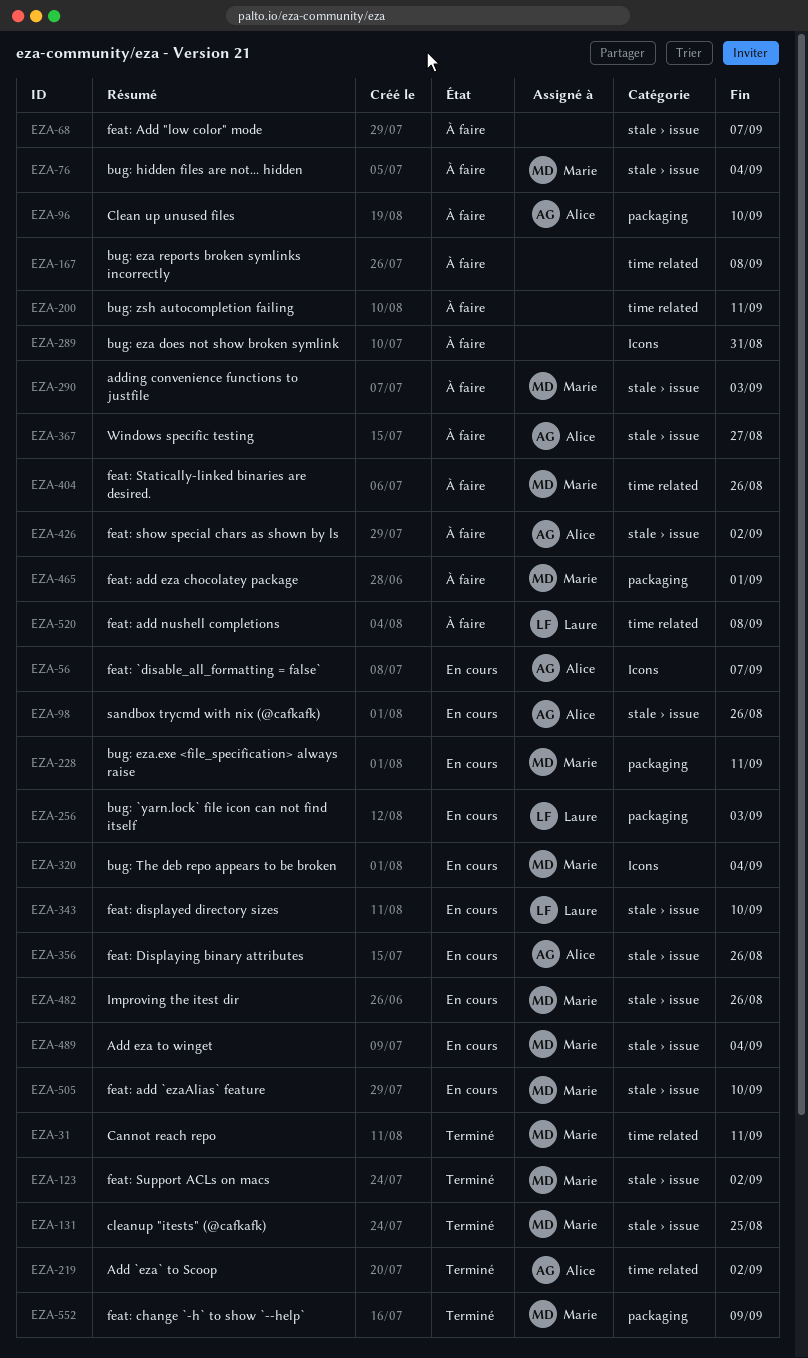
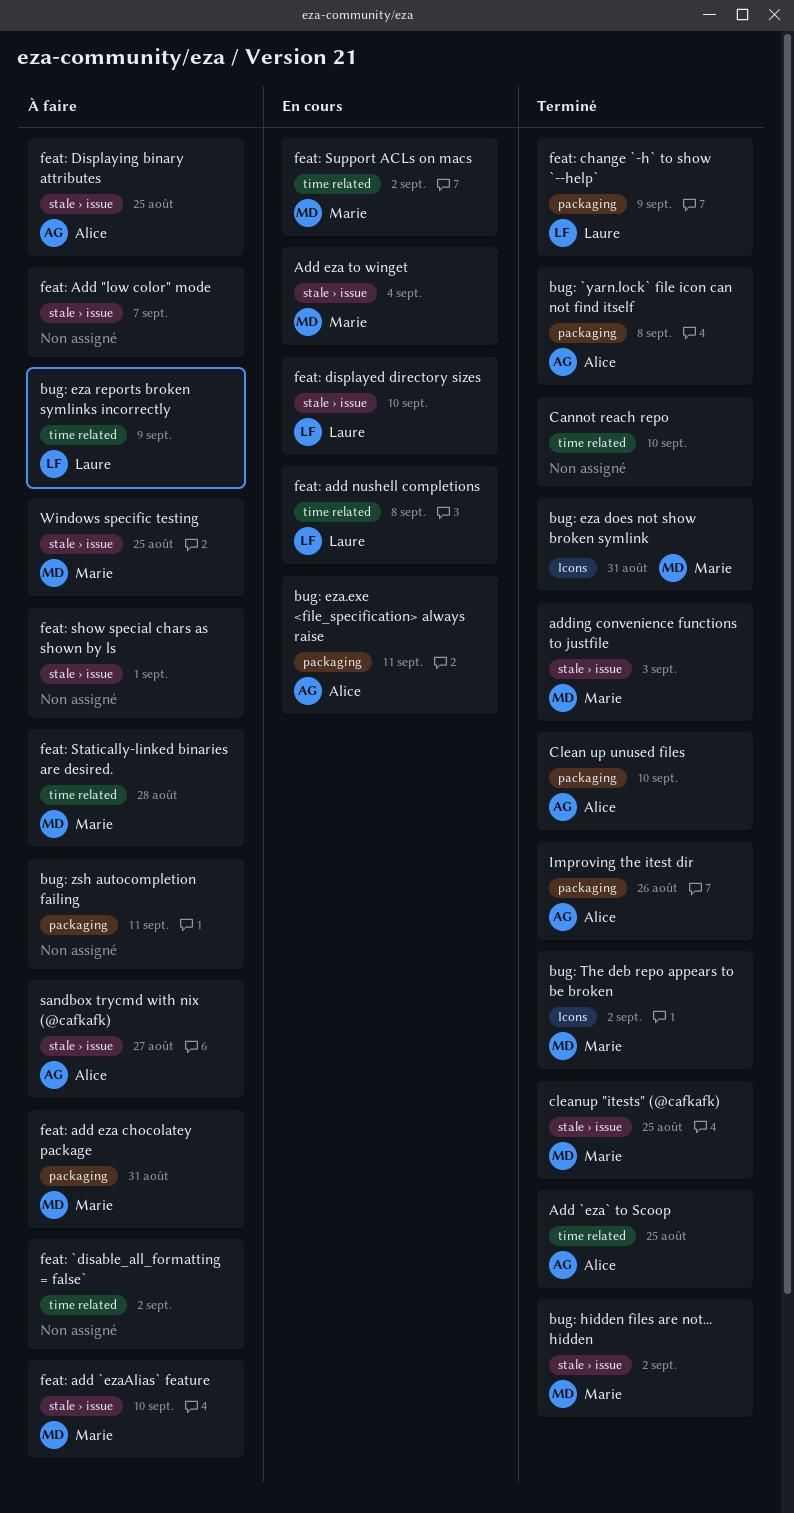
Add `eza` to Scoop, due: Sep 2 -> Aug 25
adding convenience functions to justfile, status: À faire -> Terminé
bug: `yarn.lock` file icon can not find itself, status: En cours -> Terminé
bug: `yarn.lock` file icon can not find itself, owner: Laure -> Alice
bug: `yarn.lock` file icon can not find itself, due: Sep 3 -> Sep 8
bug: eza does not show broken symlink, status: À faire -> Terminé
bug: eza does not show broken symlink, owner: none -> Marie
bug: eza reports broken symlinks incorrectly, owner: none -> Laure
bug: eza reports broken symlinks incorrectly, due: Sep 8 -> Sep 9
bug: eza.exe <file_specification> always raise, owner: Marie -> Alice
bug: hidden files are not... hidden, status: À faire -> Terminé
bug: hidden files are not... hidden, due: Sep 4 -> Sep 2
bug: The deb repo appears to be broken, status: En cours -> Terminé
bug: The deb repo appears to be broken, due: Sep 4 -> Sep 2
bug: zsh autocompletion failing, label: time related -> packaging
Cannot reach repo, owner: Marie -> none
Cannot reach repo, due: Sep 11 -> Sep 10
Clean up unused files, status: À faire -> Terminé
feat: `disable_all_formatting = false`, status: En cours -> À faire
feat: `disable_all_formatting = false`, owner: Alice -> none
feat: `disable_all_formatting = false`, label: Icons -> time related
feat: `disable_all_formatting = false`, due: Sep 7 -> Sep 2
feat: add `ezaAlias` feature, status: En cours -> À faire
feat: add eza chocolatey package, due: Sep 1 -> Aug 31
feat: add nushell completions, status: À faire -> En cours
feat: change `-h` to show `--help`, owner: Marie -> Laure
feat: Displaying binary attributes, status: En cours -> À faire
feat: Displaying binary attributes, due: Aug 26 -> Aug 25
feat: show special chars as shown by ls, owner: Alice -> none
feat: show special chars as shown by ls, due: Sep 2 -> Sep 1
feat: Statically-linked binaries are desired., due: Aug 26 -> Aug 28
feat: Support ACLs on macs, status: Terminé -> En cours
feat: Support ACLs on macs, label: stale › issue -> time related
Improving the itest dir, status: En cours -> Terminé
Improving the itest dir, owner: Marie -> Alice
Improving the itest dir, label: stale › issue -> packaging
sandbox trycmd with nix (@cafkafk), status: En cours -> À faire
sandbox trycmd with nix (@cafkafk), due: Aug 26 -> Aug 27
Windows specific testing, owner: Alice -> Marie
Windows specific testing, due: Aug 27 -> Aug 25

